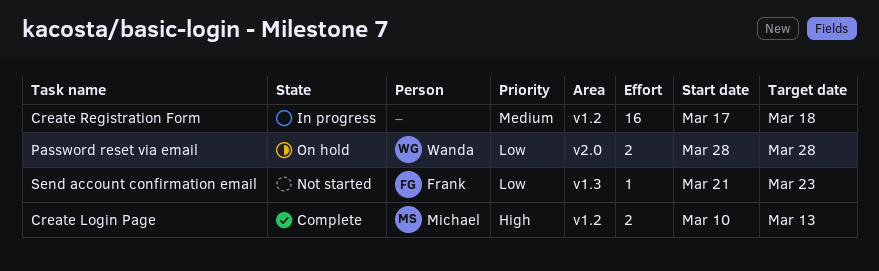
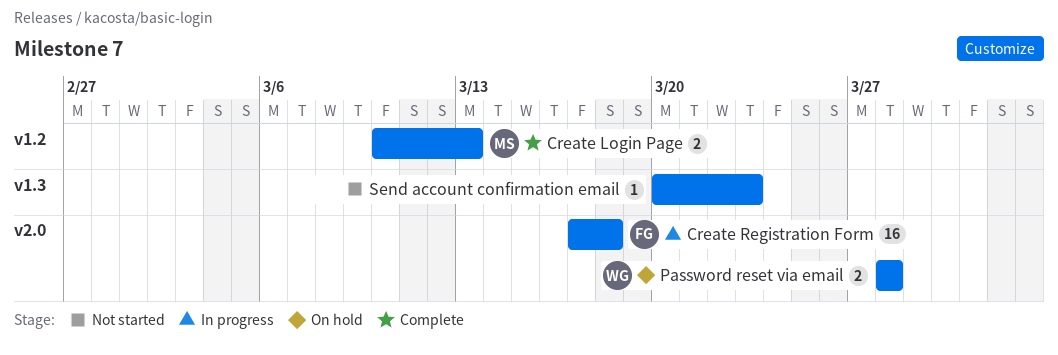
Create Registration Form, owner: none -> Frank
Create Registration Form, label: v1.2 -> v2.0
Send account confirmation email, owner: Frank -> none
Send account confirmation email, start: Mar 21 -> Mar 20

